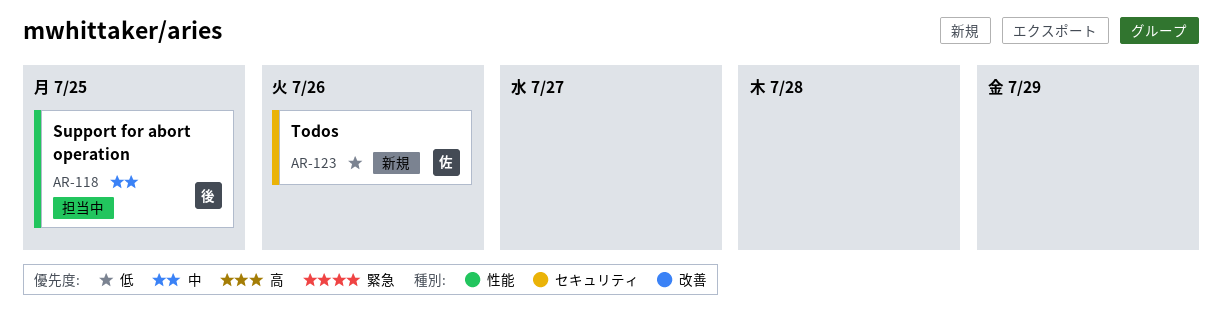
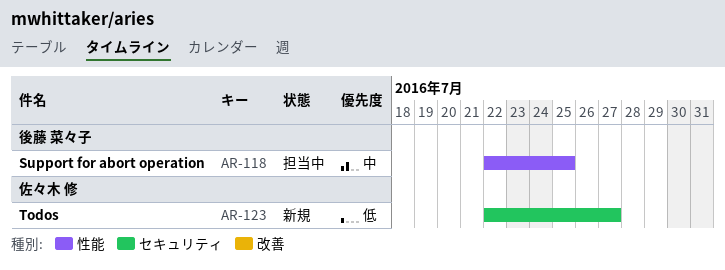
AR-123, due: Jul 26 -> Jul 27

